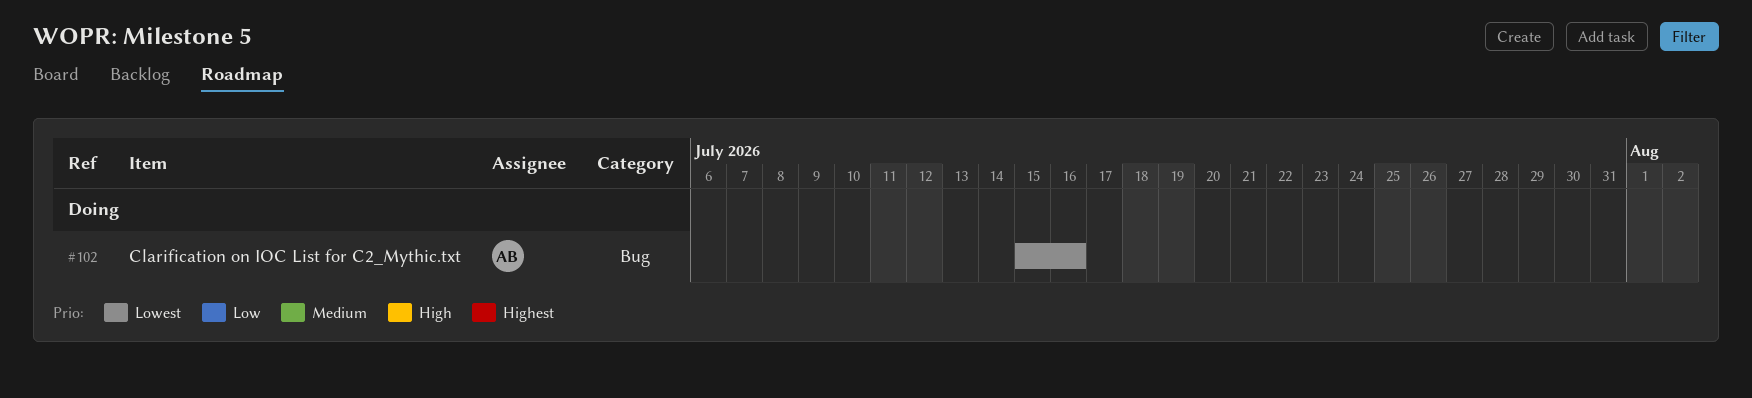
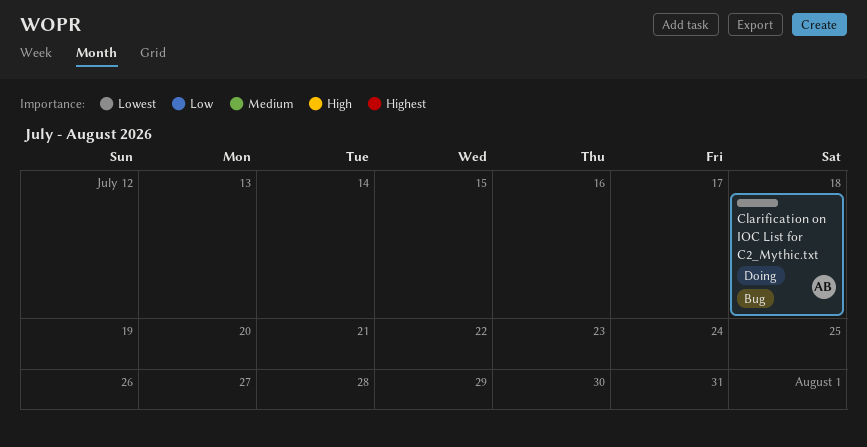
Clarification on IOC List for C2_Mythic.txt, due: Jul 16 -> Jul 18

